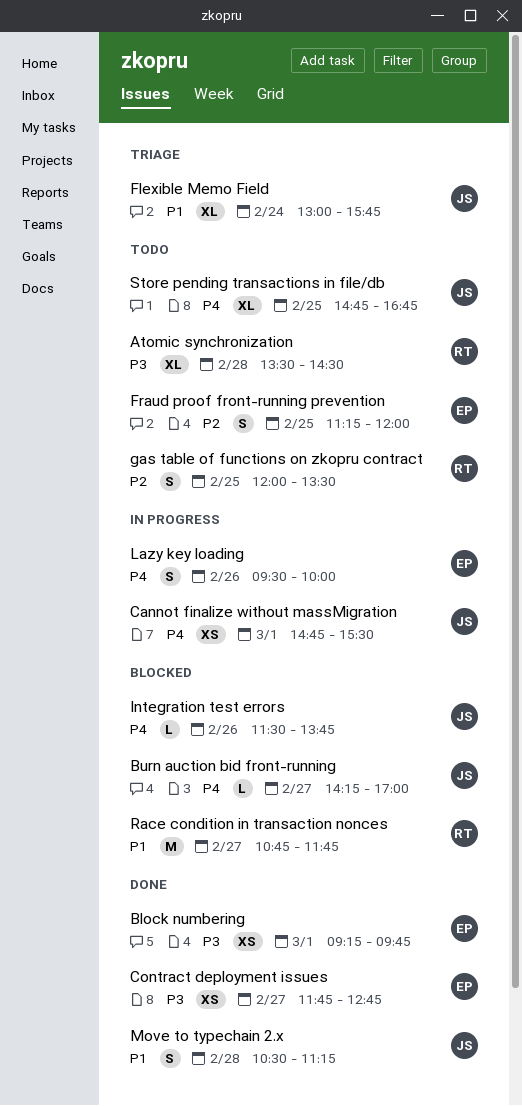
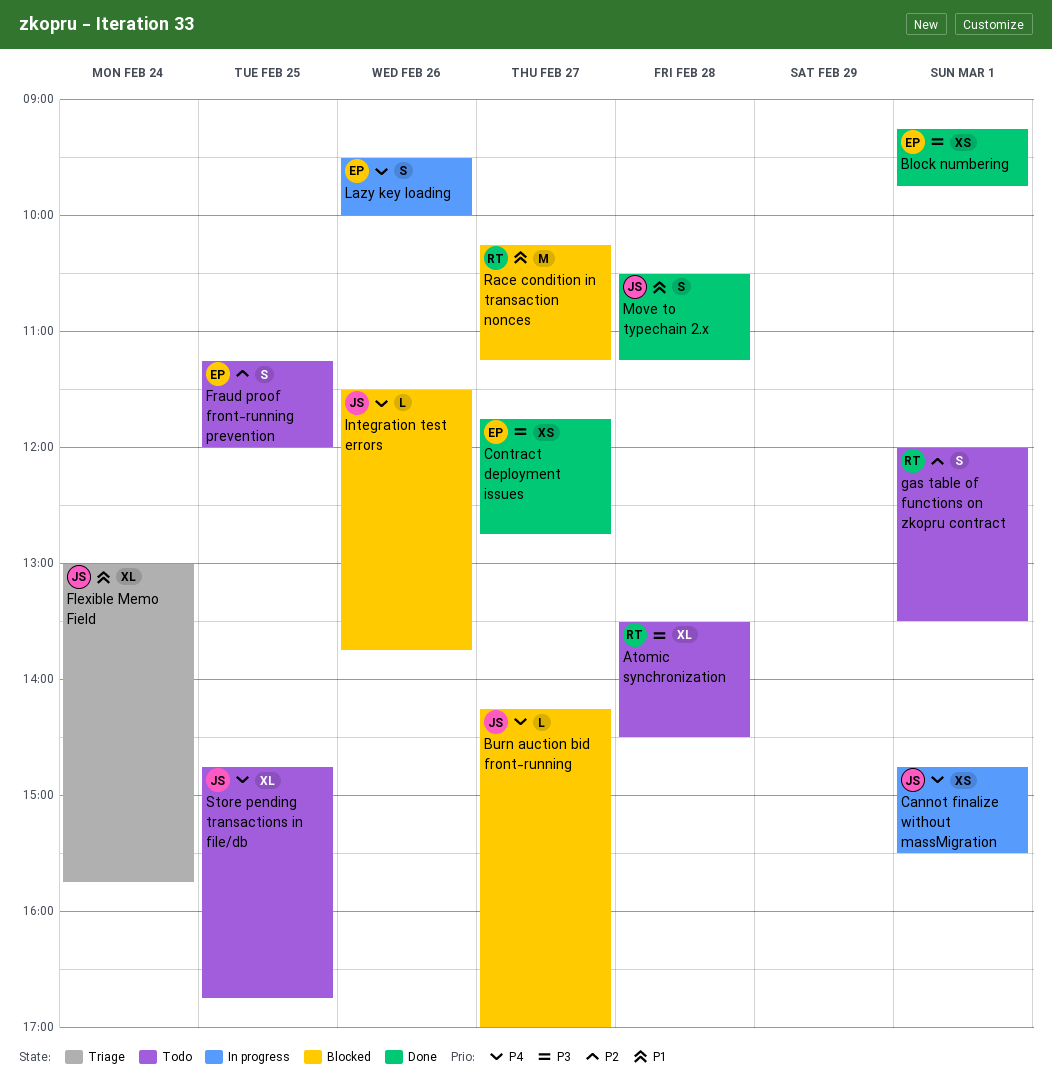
gas table of functions on zkopru contract, day: Feb 25 -> Mar 1
Race condition in transaction nonces, begins: 10:45 -> 10:15
Race condition in transaction nonces, ends: 11:45 -> 11:15

